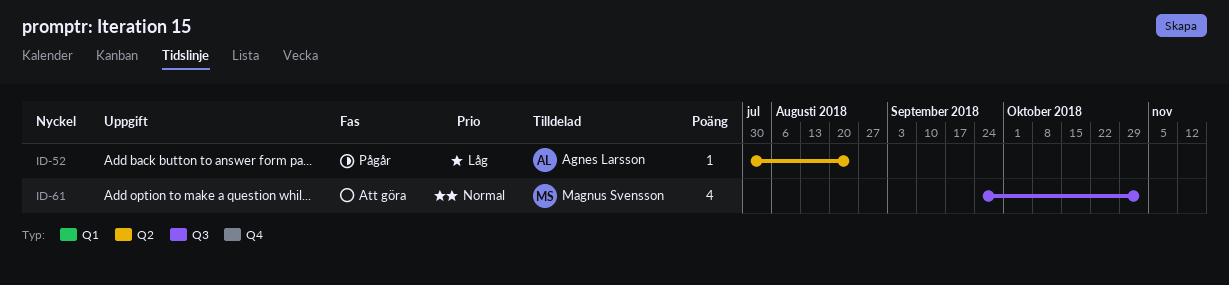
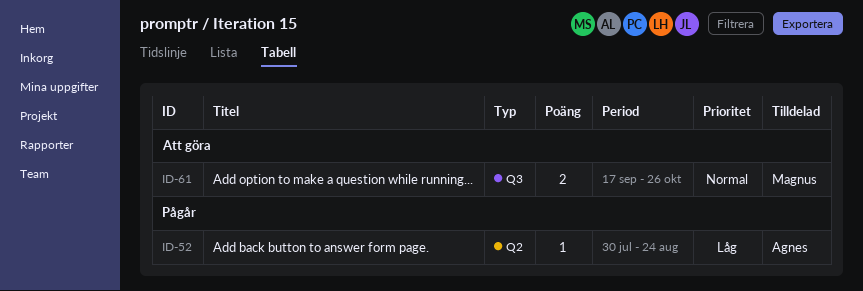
ID-61, estimate: 4 -> 2
ID-61, start: Sep 24 -> Sep 17
ID-61, due: Nov 2 -> Oct 26

